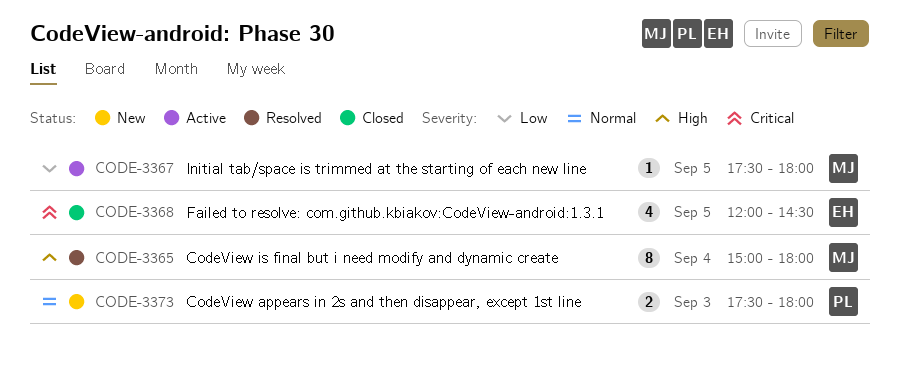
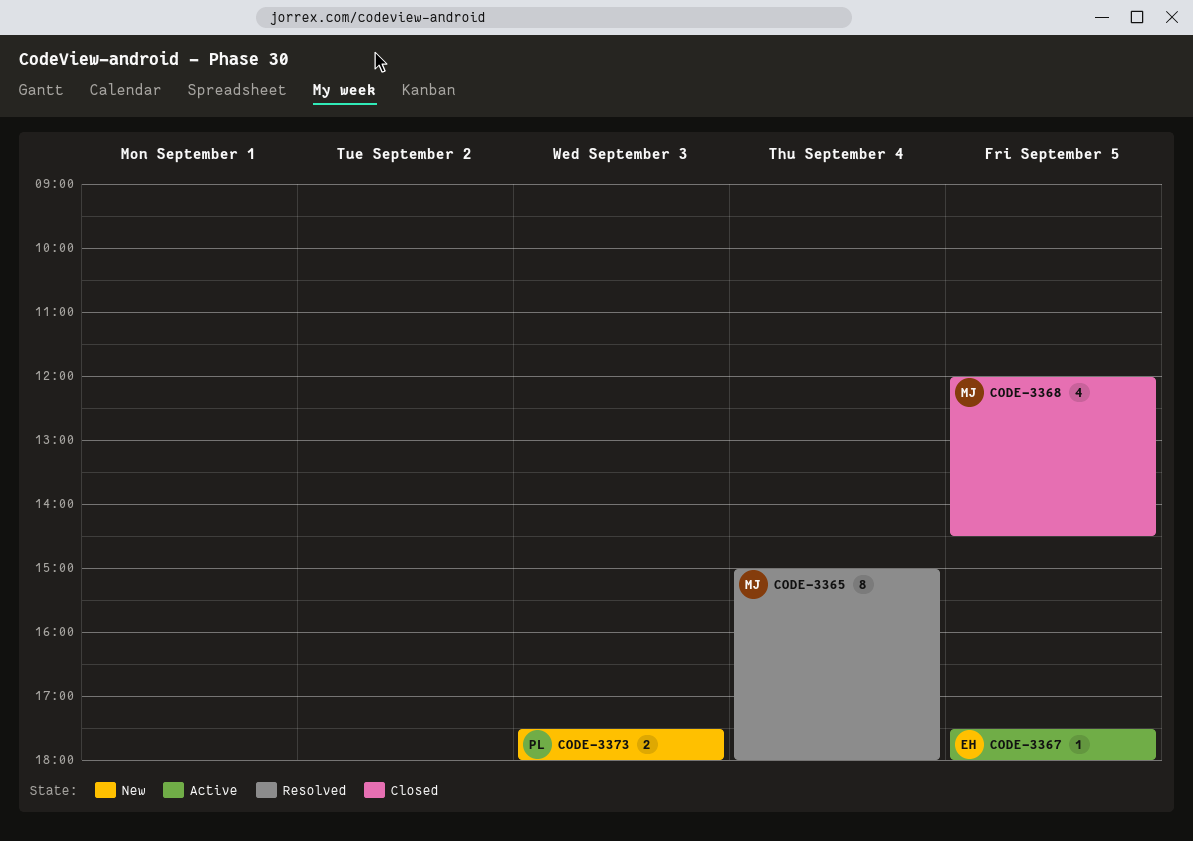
CODE-3367, owner: MJ -> EH
CODE-3368, owner: EH -> MJ

